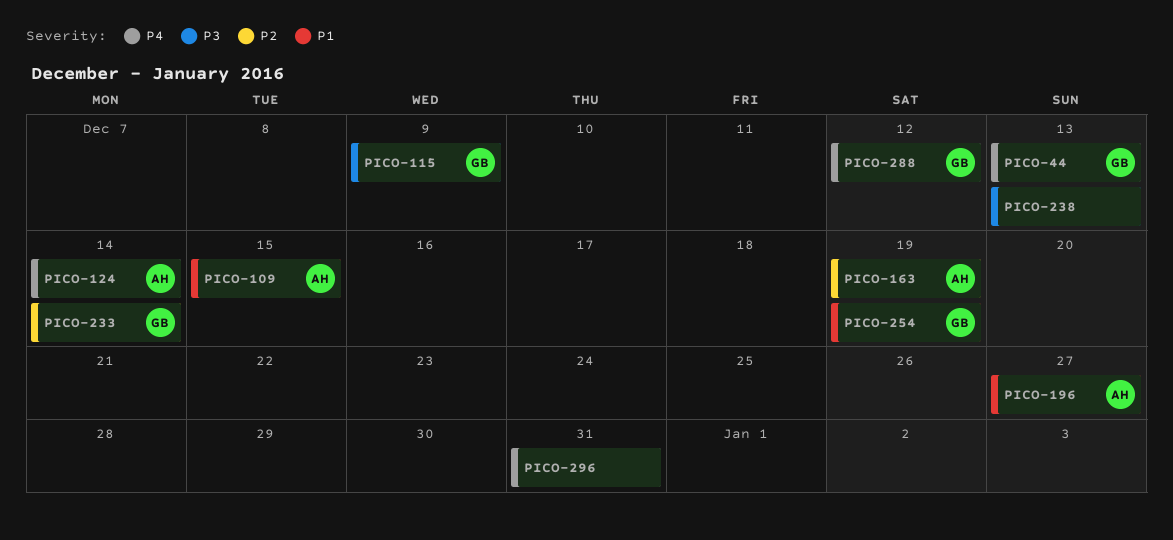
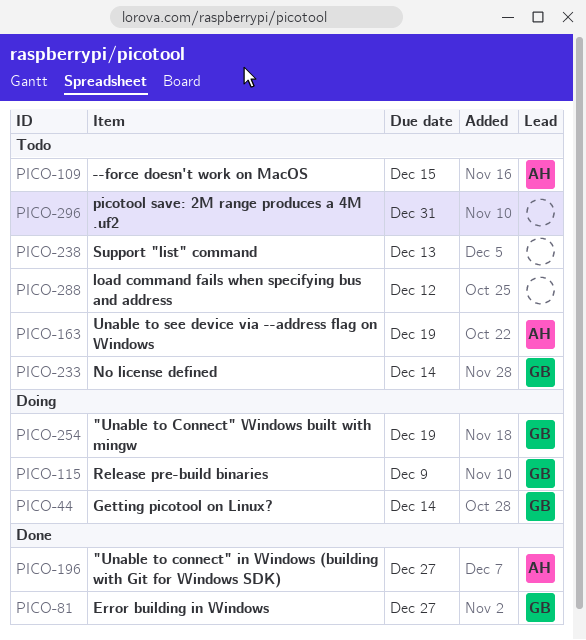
PICO-44, due: Dec 13 -> Dec 14
PICO-81: none -> present
PICO-124: present -> none
PICO-288, owner: GB -> none

